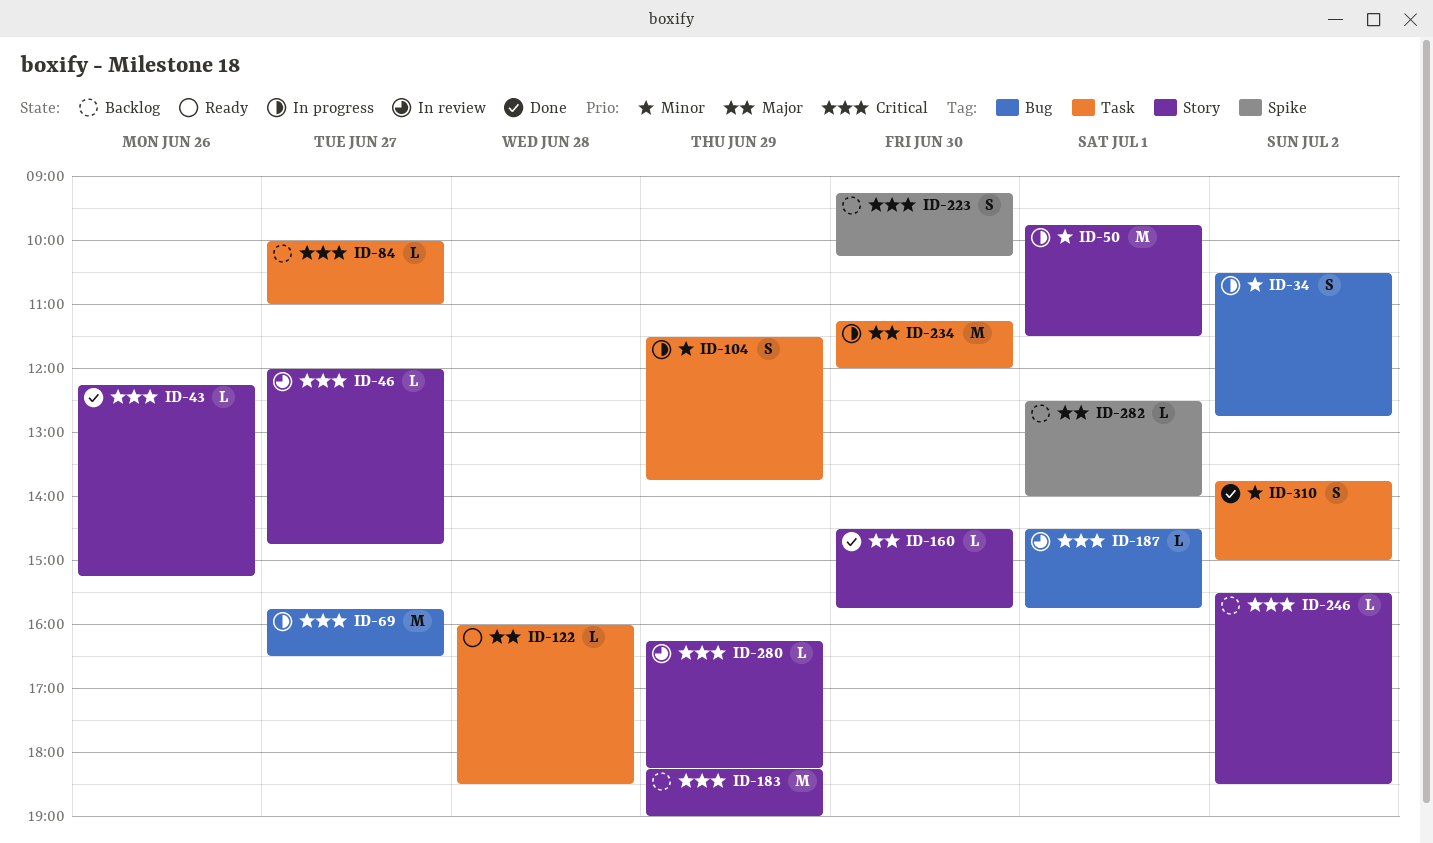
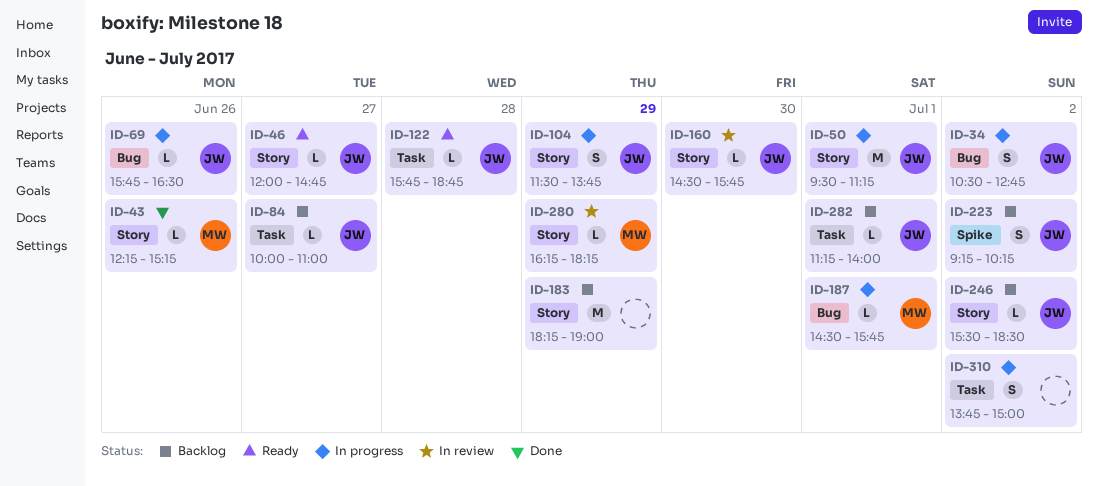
ID-46, status: In review -> Ready
ID-50, begins: 09:45 -> 09:30
ID-50, ends: 11:30 -> 11:15
ID-69, estimate: M -> L
ID-69, day: Jun 27 -> Jun 26
ID-104, label: Task -> Story
ID-122, begins: 16:00 -> 15:45
ID-122, ends: 18:30 -> 18:45
ID-160, status: Done -> In review
ID-187, status: In review -> In progress
ID-223, day: Jun 30 -> Jul 2
ID-234: present -> none
ID-282, label: Spike -> Task
ID-282, begins: 12:30 -> 11:15
ID-310, status: Done -> In progress

